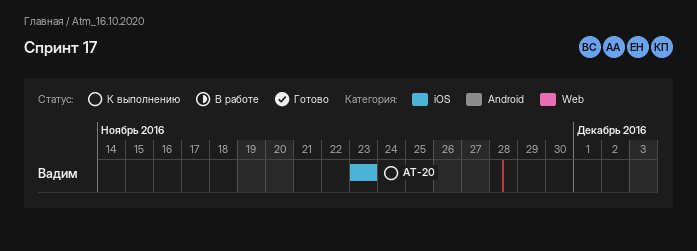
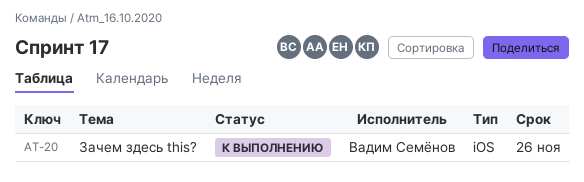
AT-20, due: Nov 23 -> Nov 26

